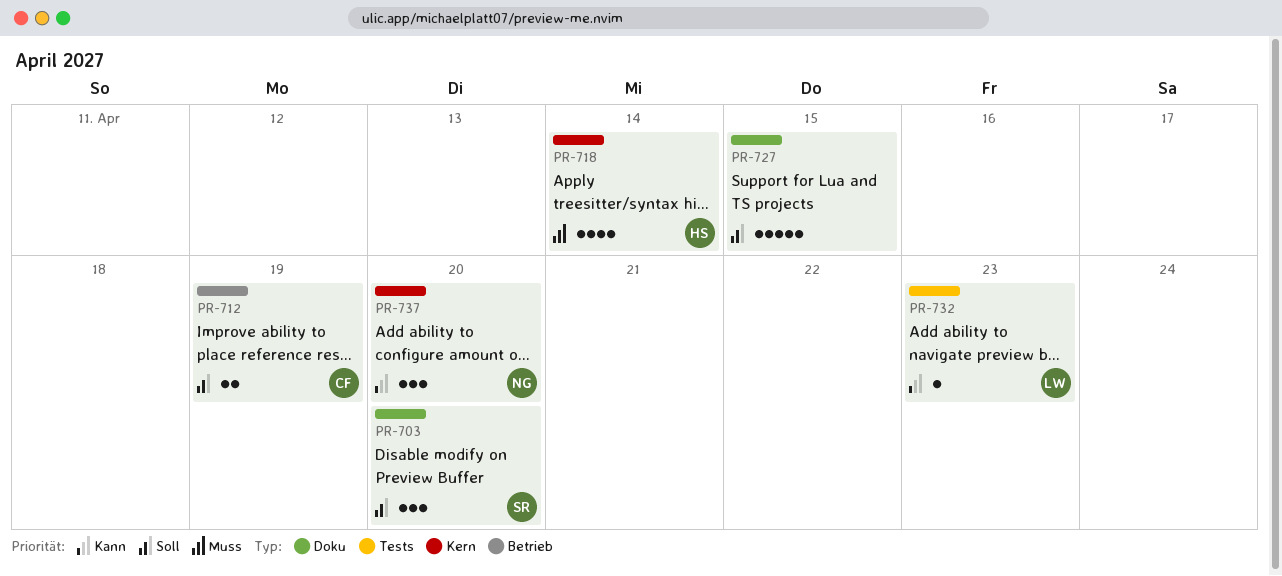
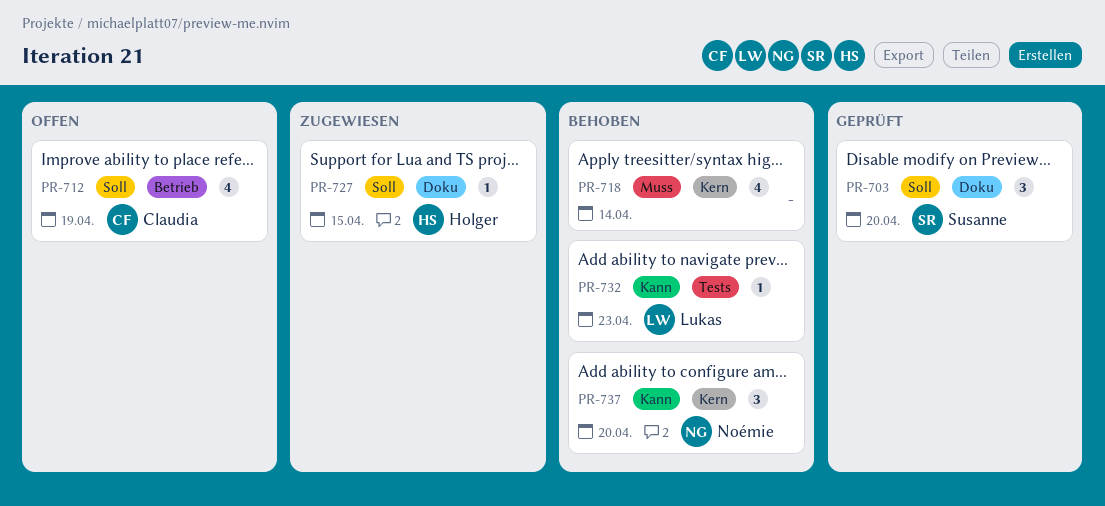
PR-712, estimate: 2 -> 4
PR-718, owner: Holger -> none
PR-727, owner: none -> Holger
PR-727, estimate: 5 -> 1

